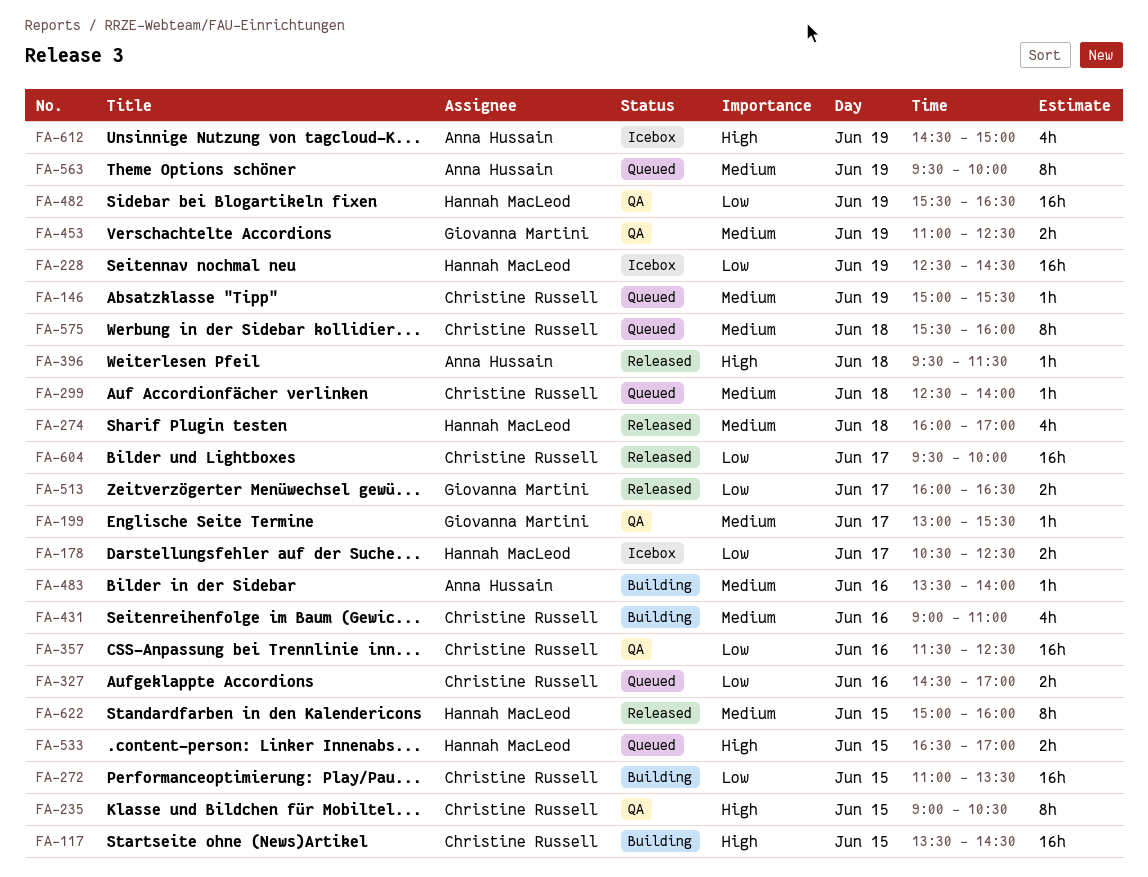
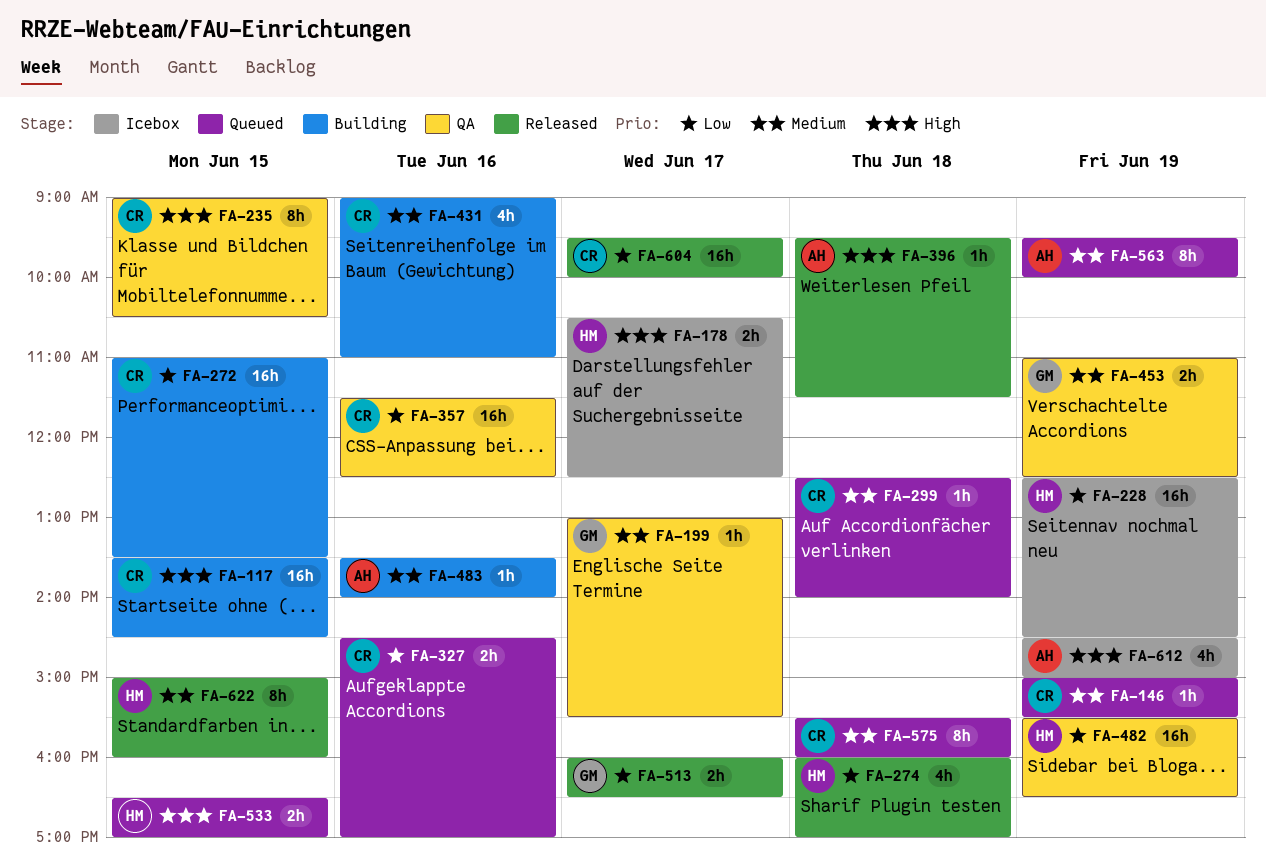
FA-178, priority: Low -> High
FA-274, priority: Medium -> Low

